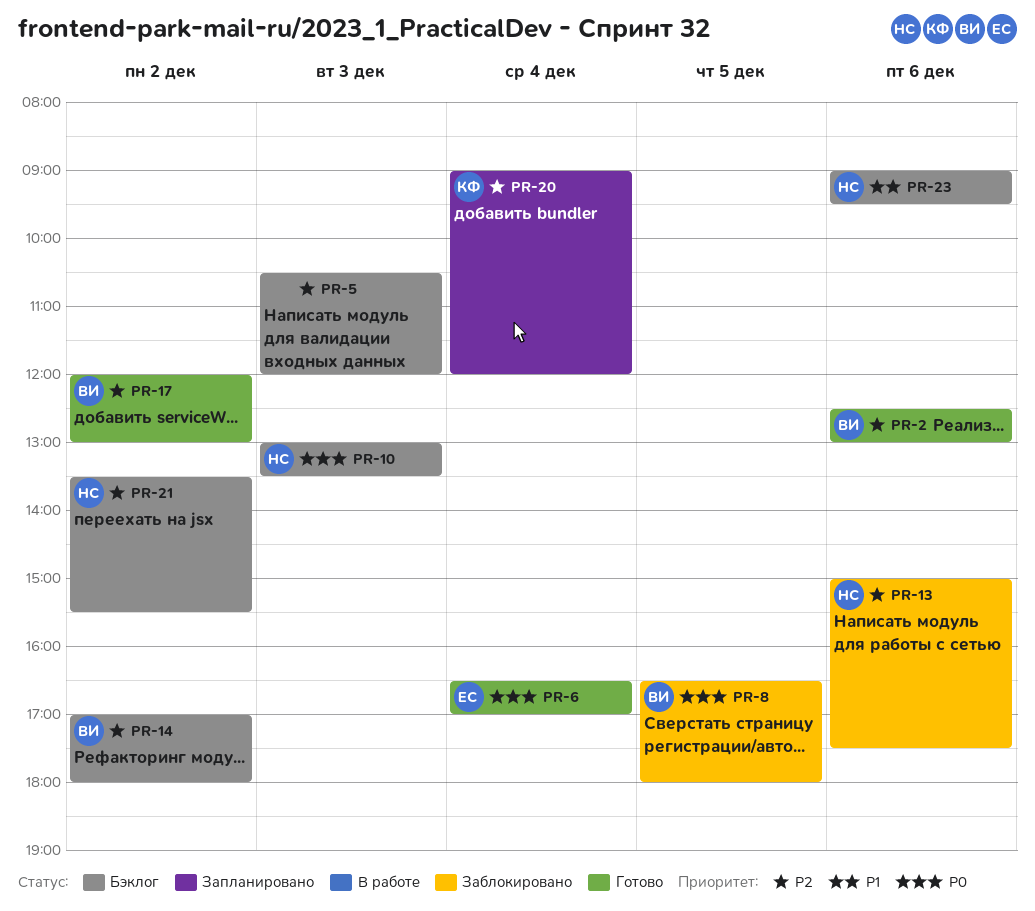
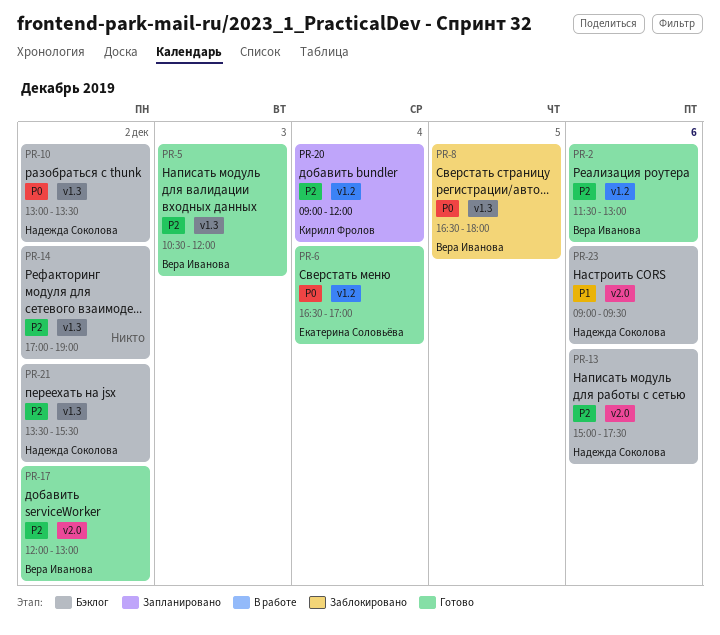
PR-2, begins: 12:30 -> 11:30
PR-5, status: Бэклог -> Готово
PR-5, owner: none -> Вера Иванова
PR-10, day: Dec 3 -> Dec 2
PR-13, status: Заблокировано -> Бэклог
PR-14, owner: Вера Иванова -> none
PR-14, ends: 18:00 -> 19:00

